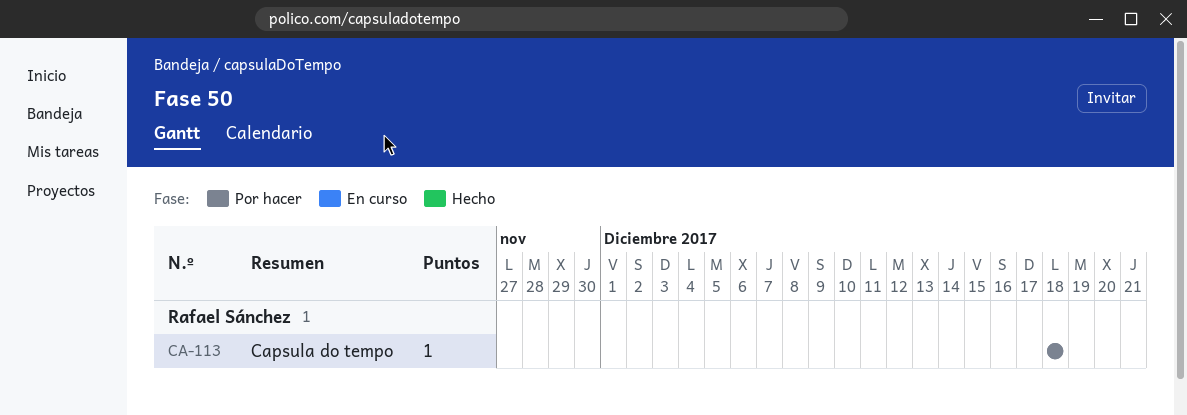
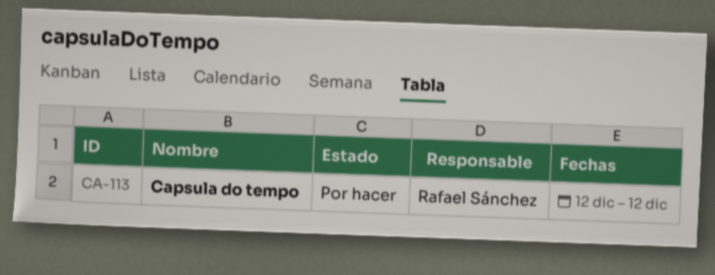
CA-113, start: Dec 18 -> Dec 12
CA-113, due: Dec 18 -> Dec 12

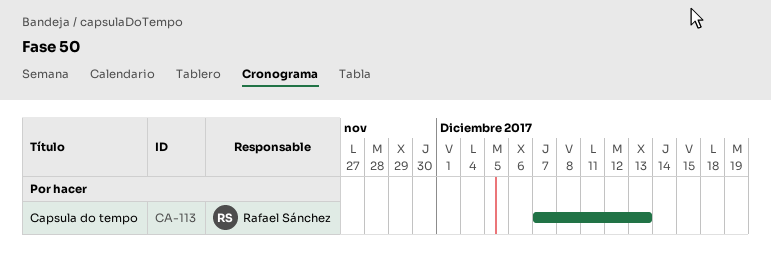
CA-113, start: Dec 12 -> Dec 7
CA-113, due: Dec 12 -> Dec 13

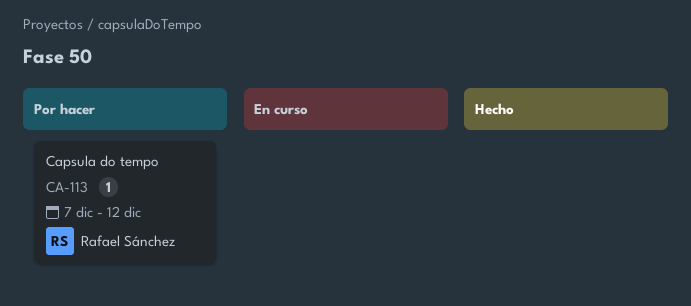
CA-113, due: Dec 13 -> Dec 12

